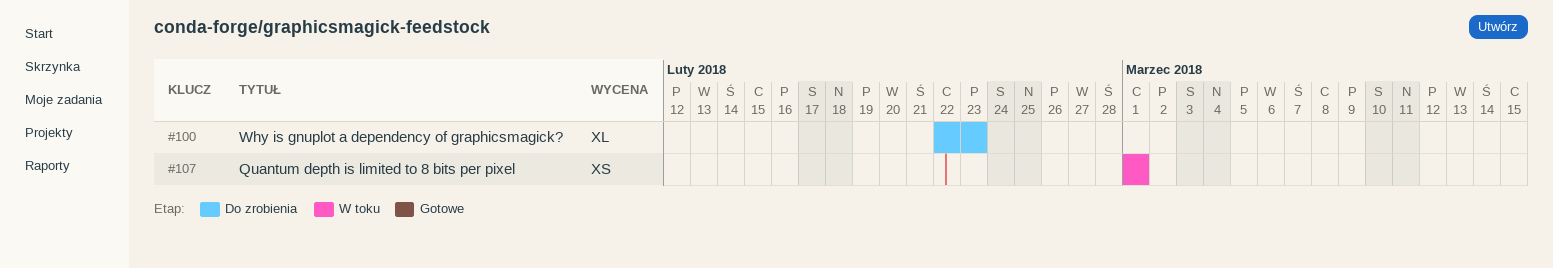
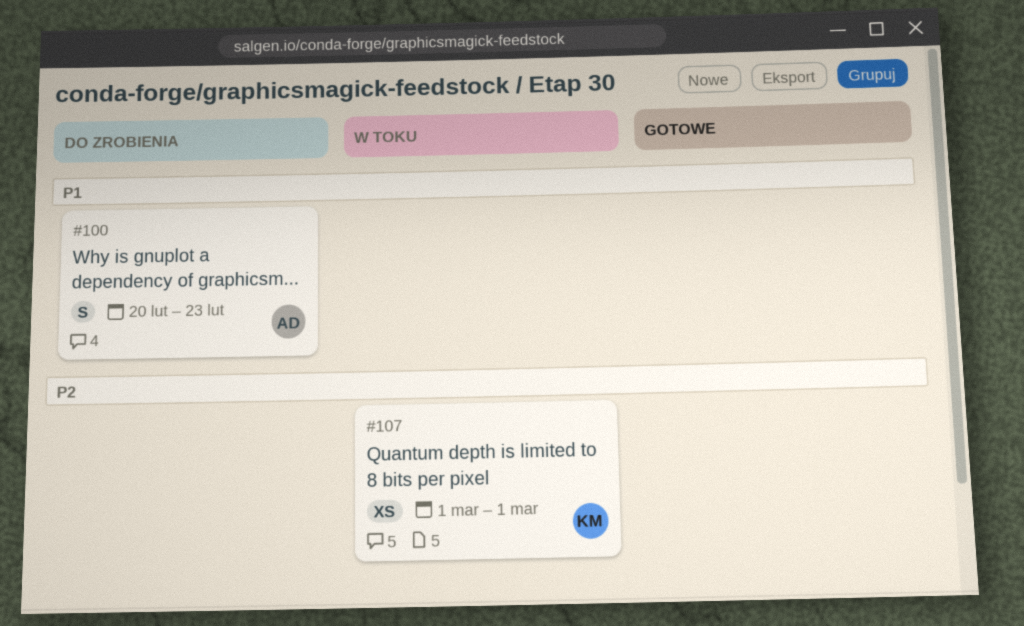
#100, estimate: XL -> S
#100, start: Feb 22 -> Feb 20

